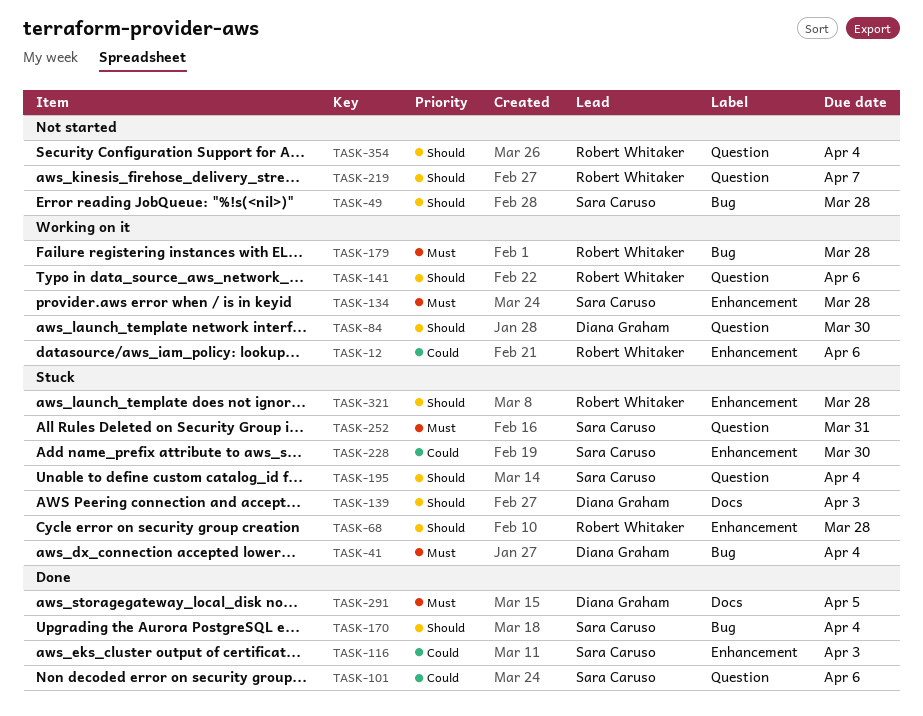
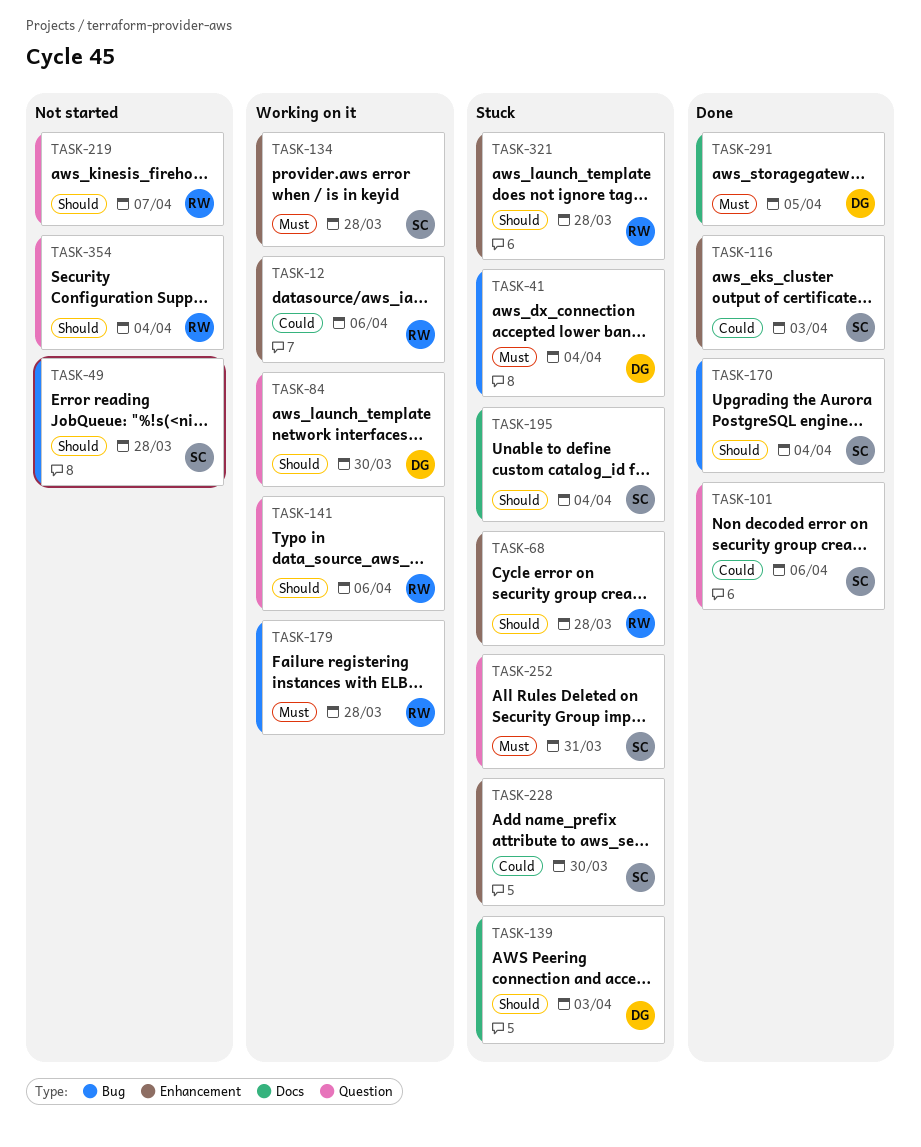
TASK-195, label: Question -> Docs

